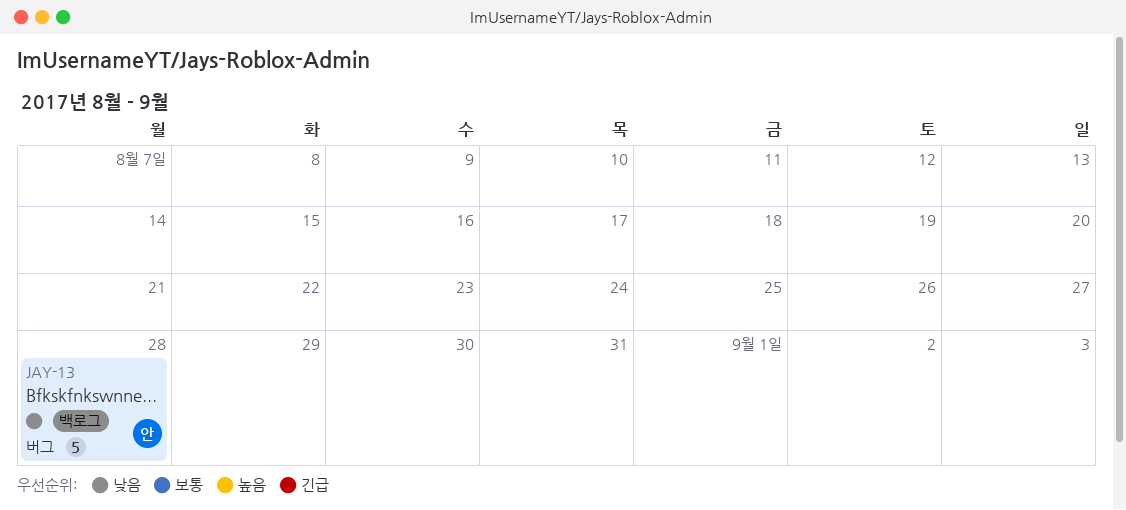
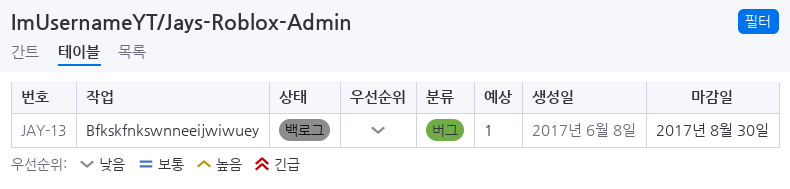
JAY-13, estimate: 5 -> 1
JAY-13, due: Aug 28 -> Aug 30

